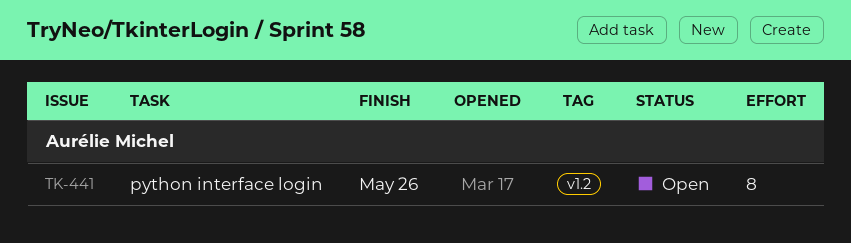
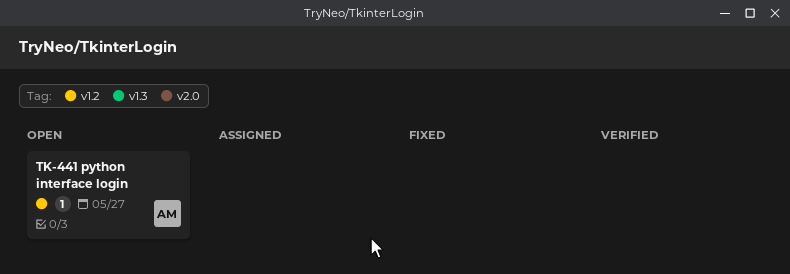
TK-441, estimate: 8 -> 1
TK-441, due: May 26 -> May 27

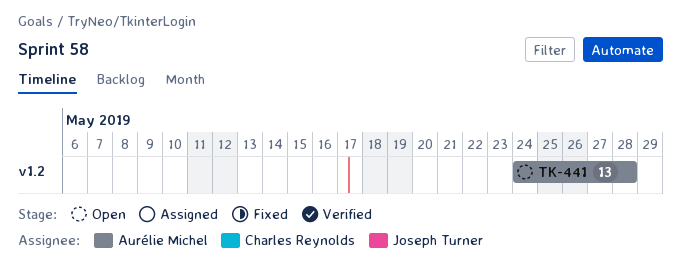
TK-441, estimate: 1 -> 13
TK-441, due: May 27 -> May 28

